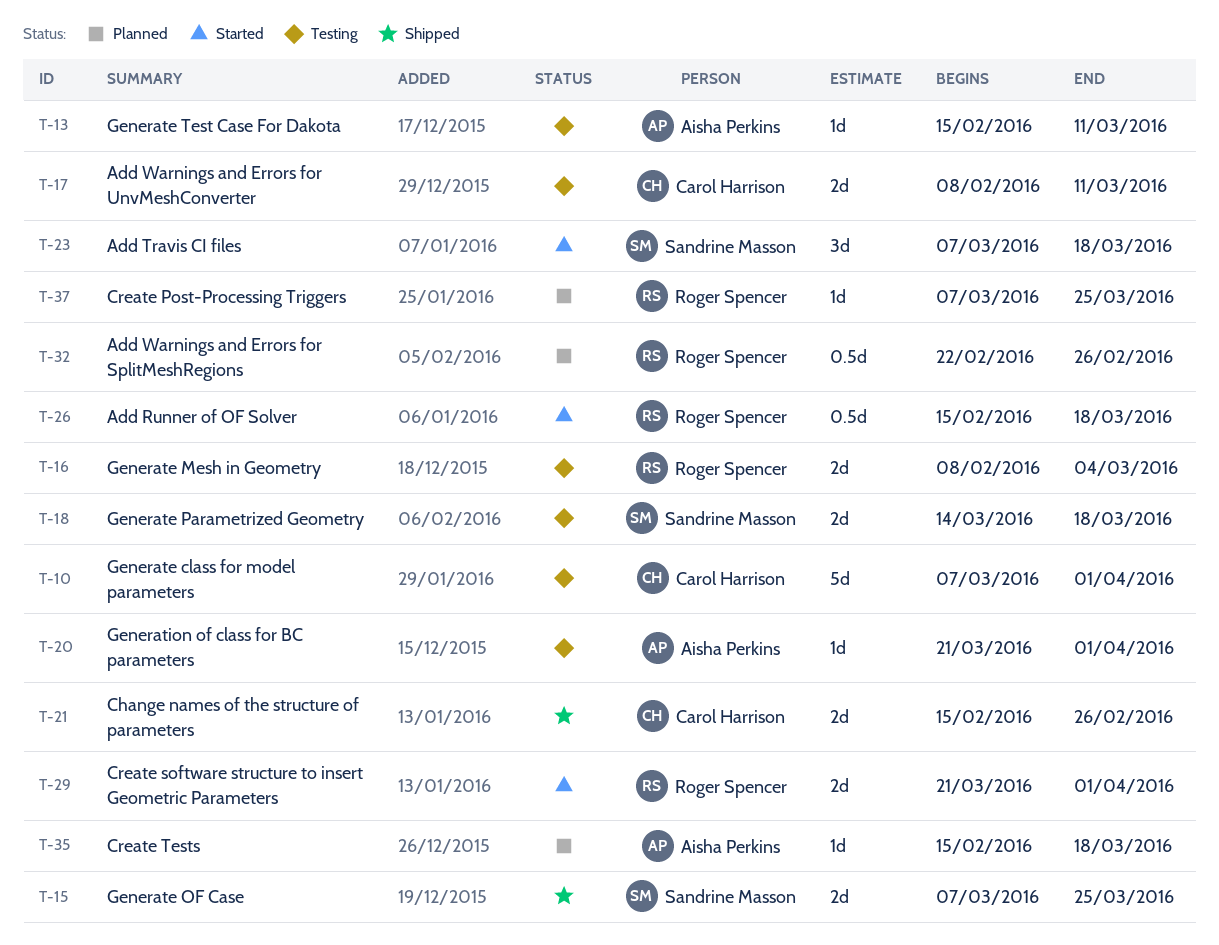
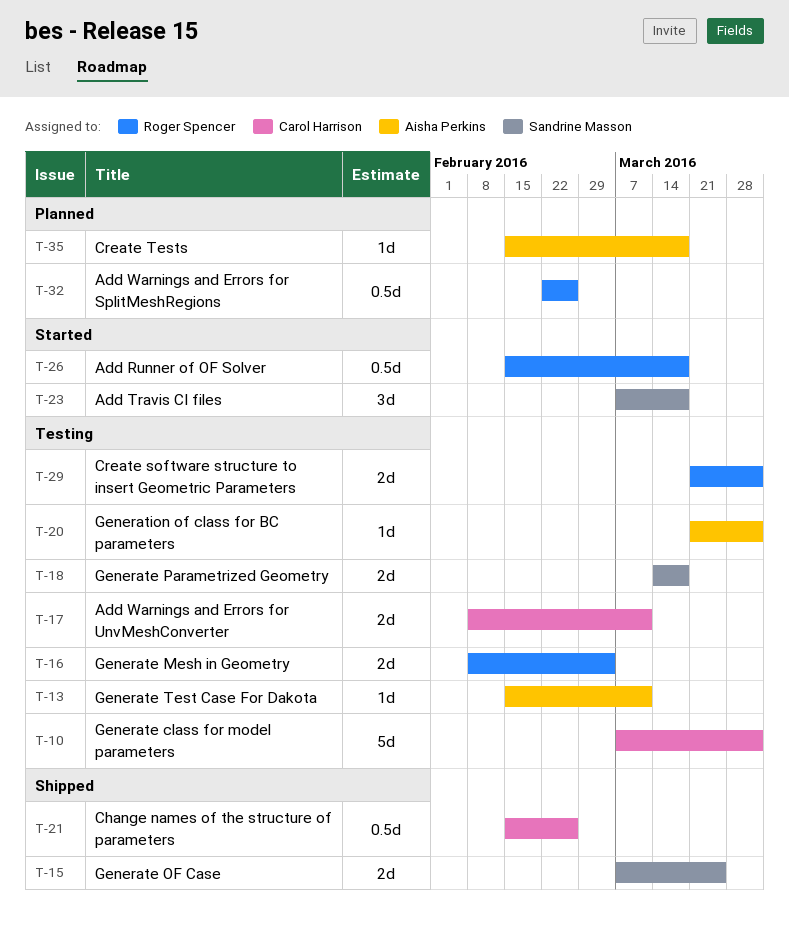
T-21, estimate: 2d -> 0.5d
T-29, status: Started -> Testing
T-37: present -> none

